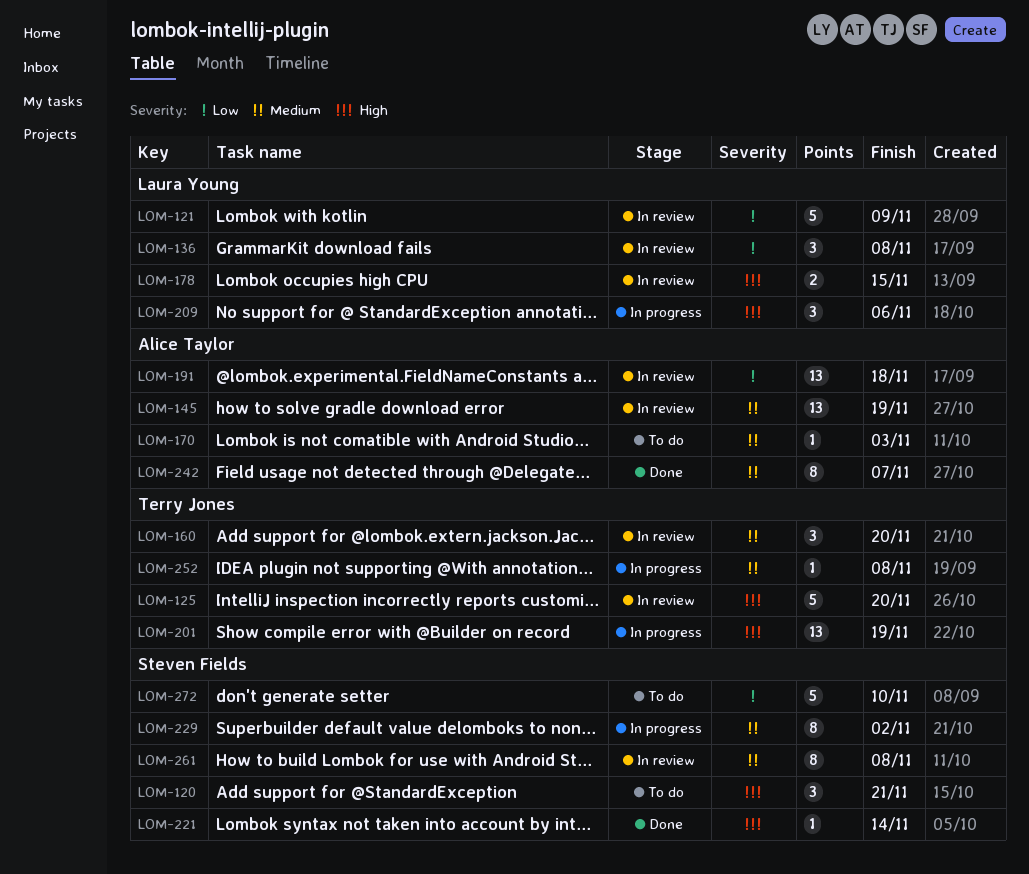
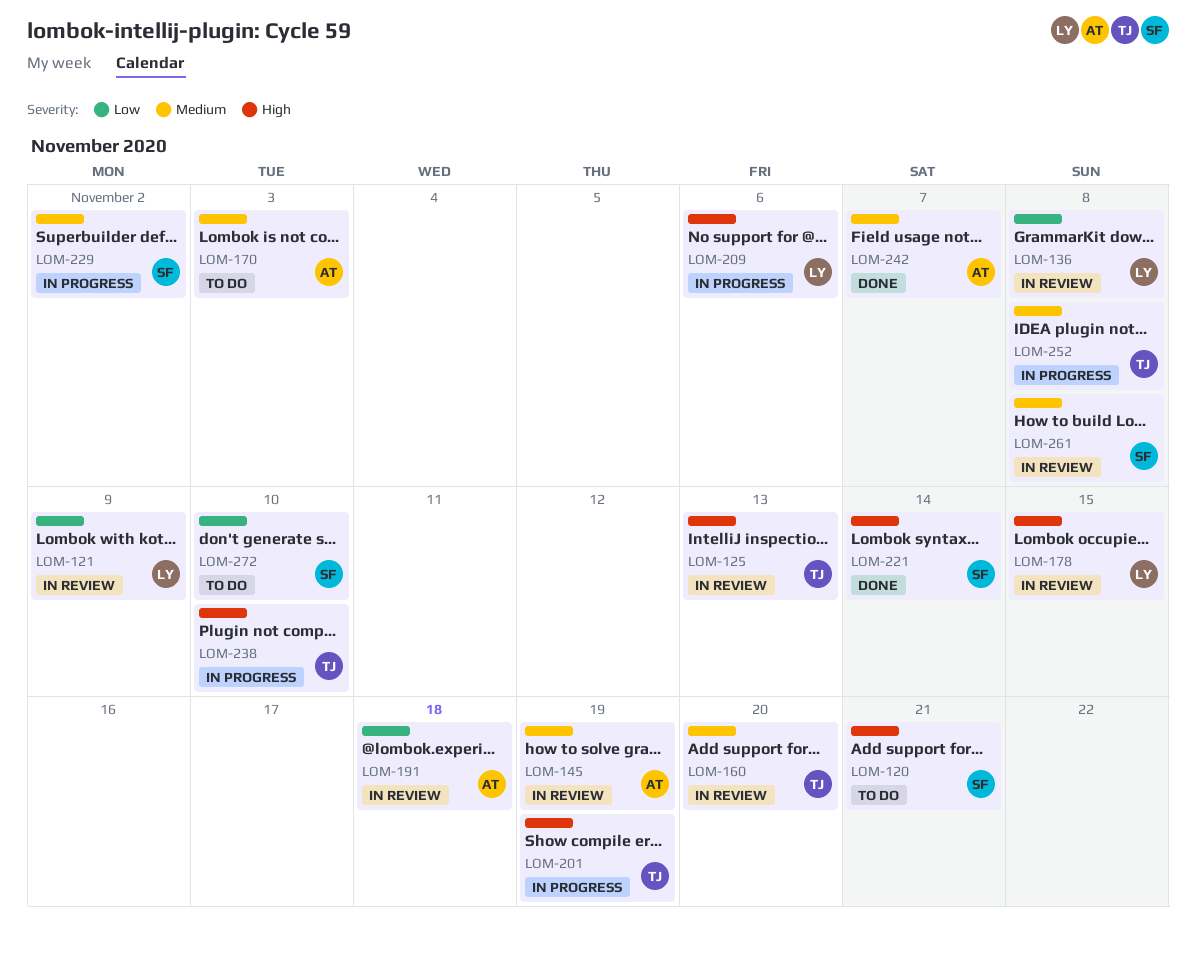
LOM-125, due: Nov 20 -> Nov 13
LOM-238: none -> present

